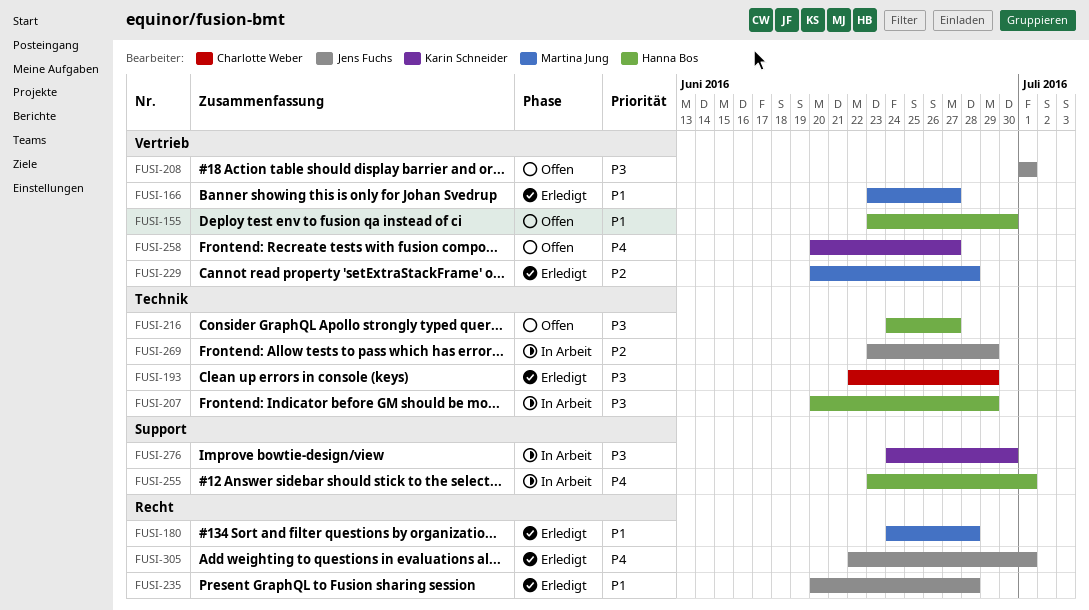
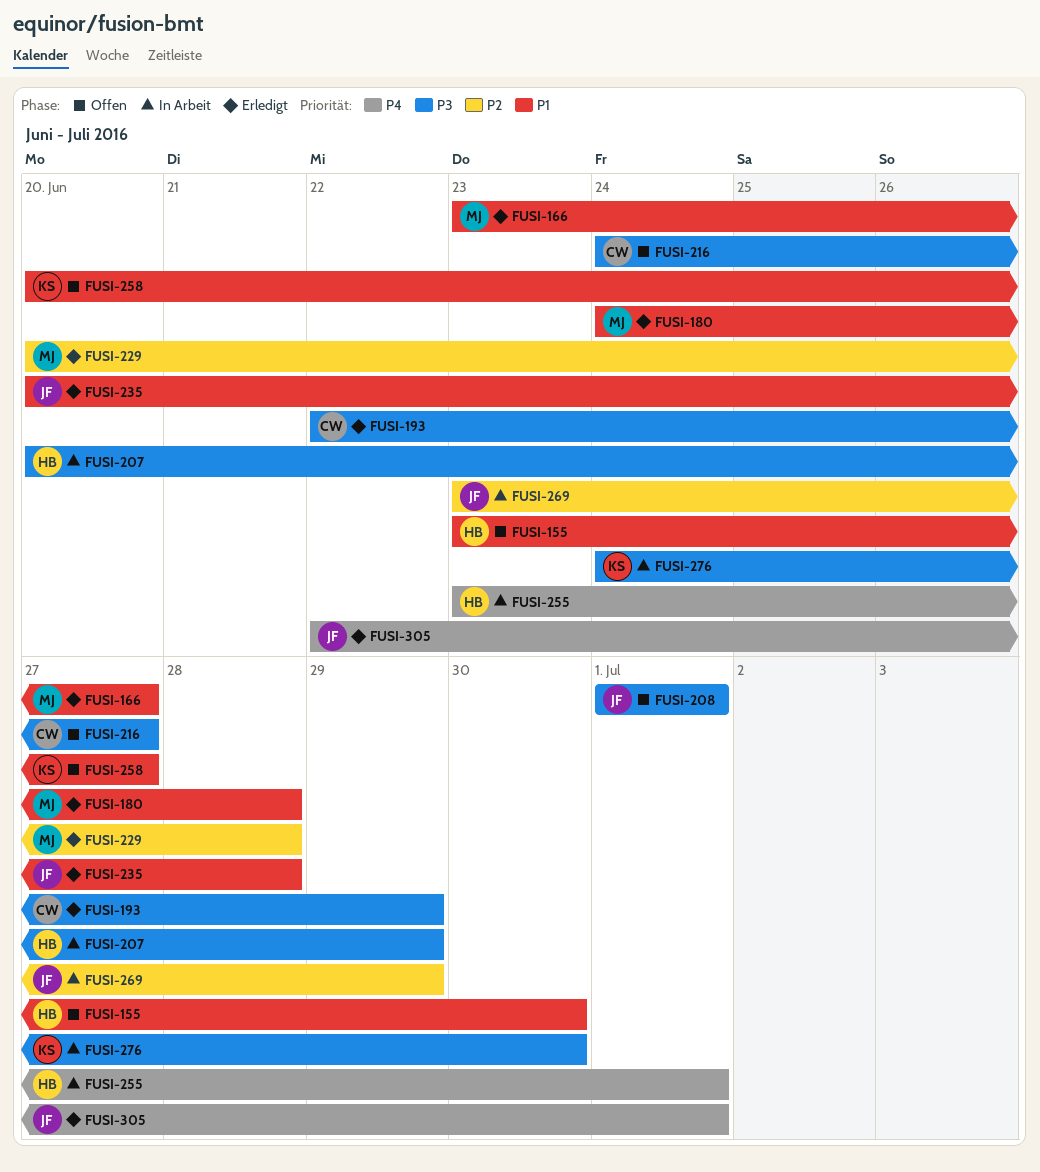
FUSI-216, owner: Hanna Bos -> Charlotte Weber
FUSI-258, priority: P4 -> P1

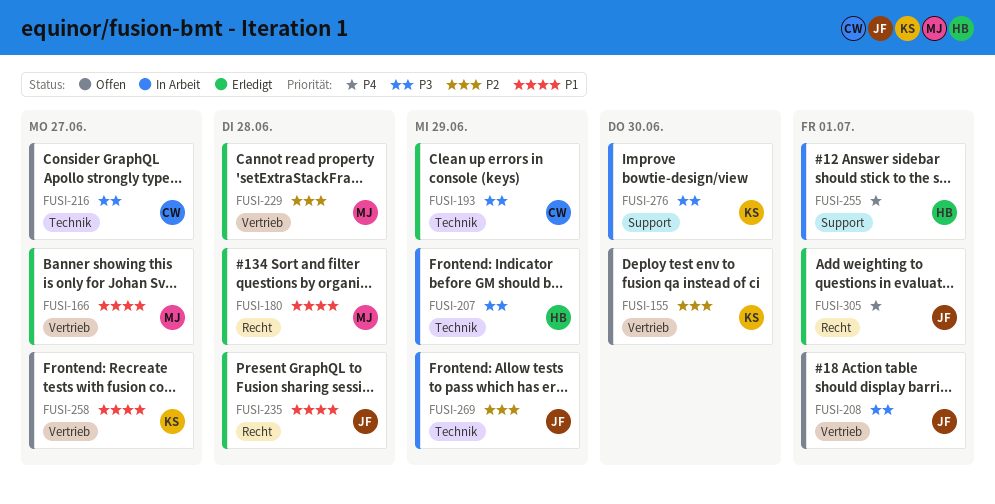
FUSI-155, owner: HB -> KS
FUSI-155, priority: P1 -> P2

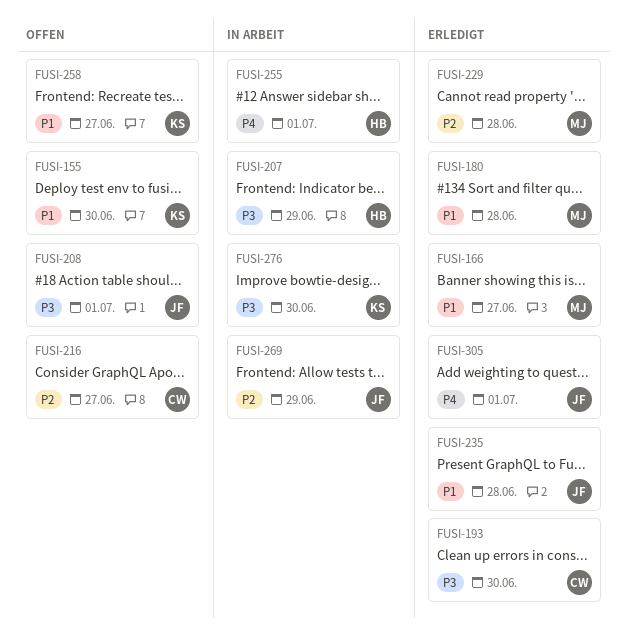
FUSI-155, priority: P2 -> P1
FUSI-193, due: Jun 29 -> Jun 30
FUSI-216, priority: P3 -> P2

